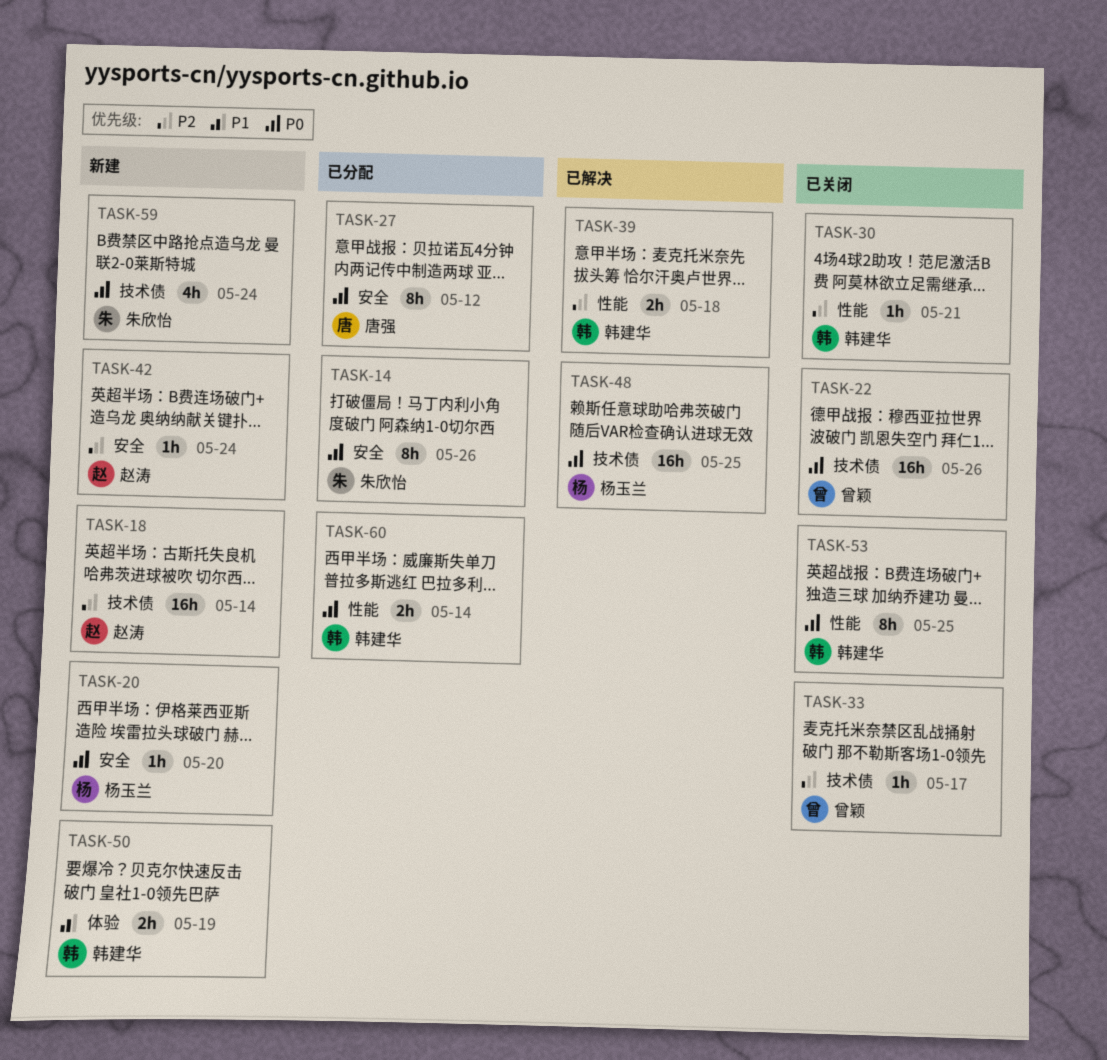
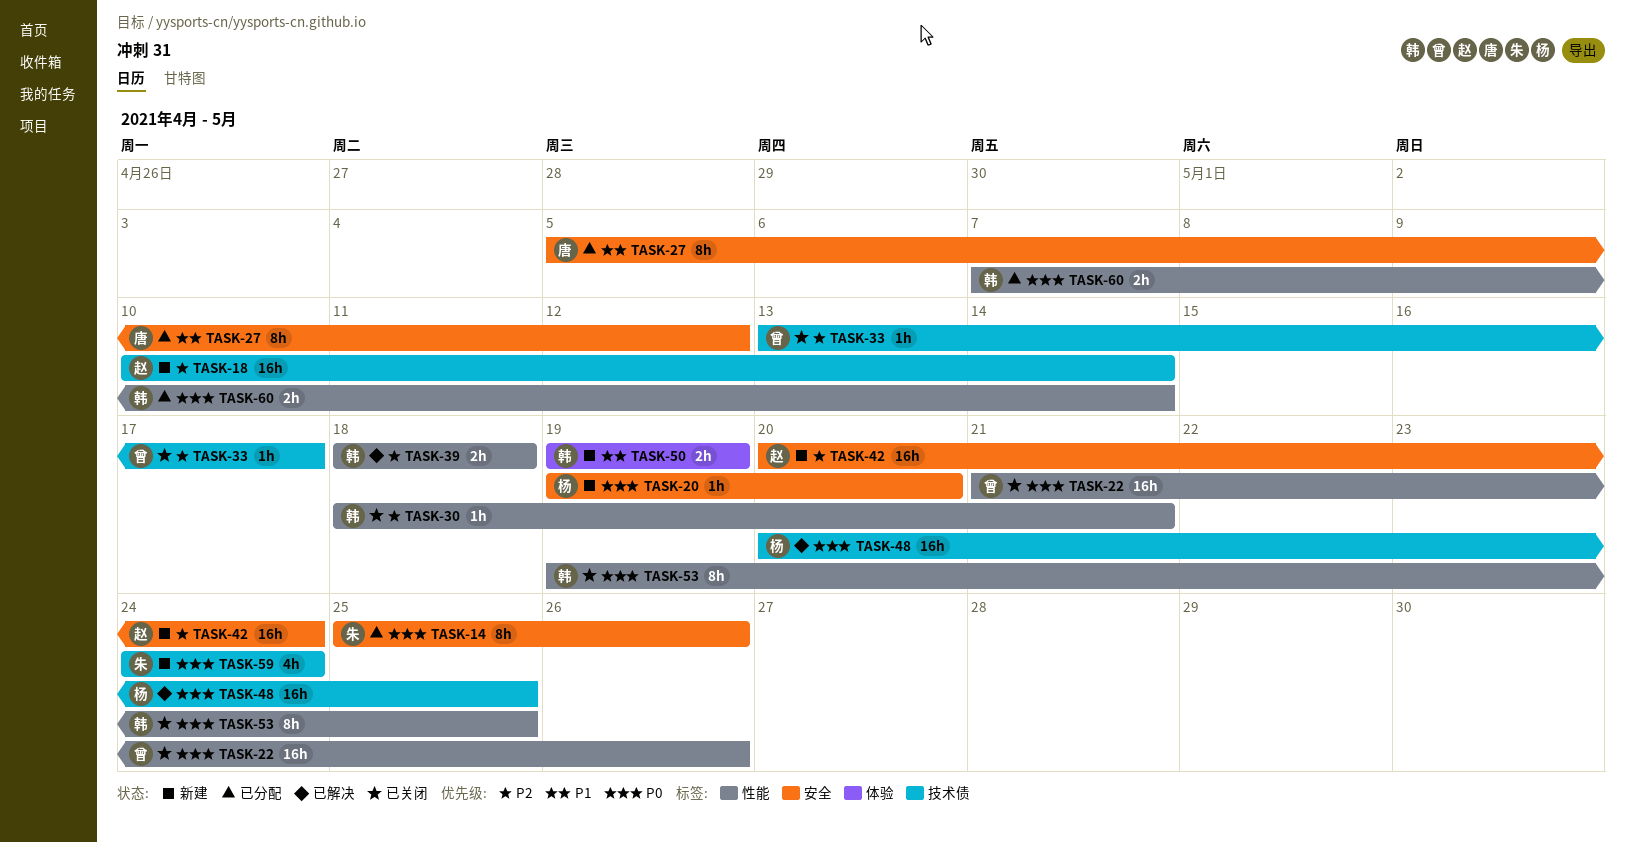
TASK-22, label: 技术债 -> 性能
TASK-27, priority: P0 -> P1
TASK-42, estimate: 1h -> 16h

